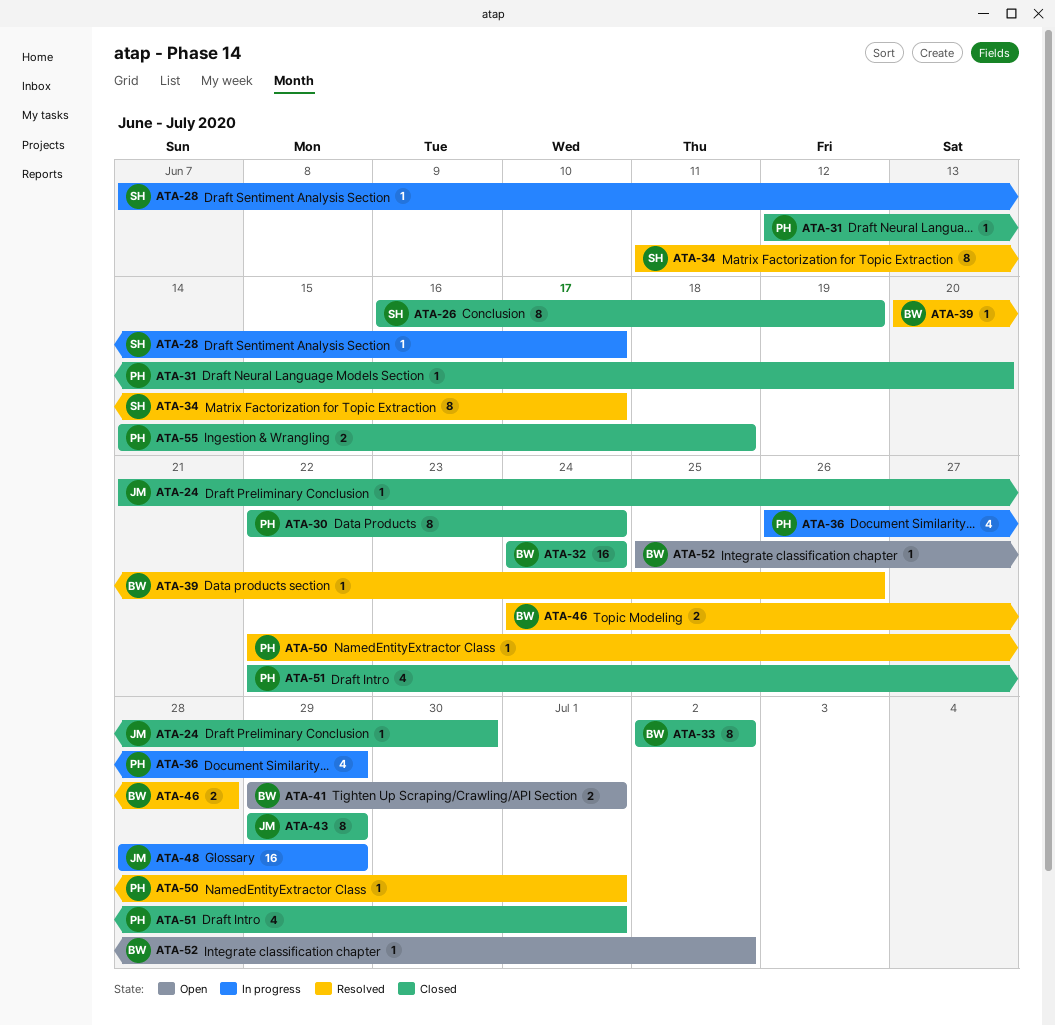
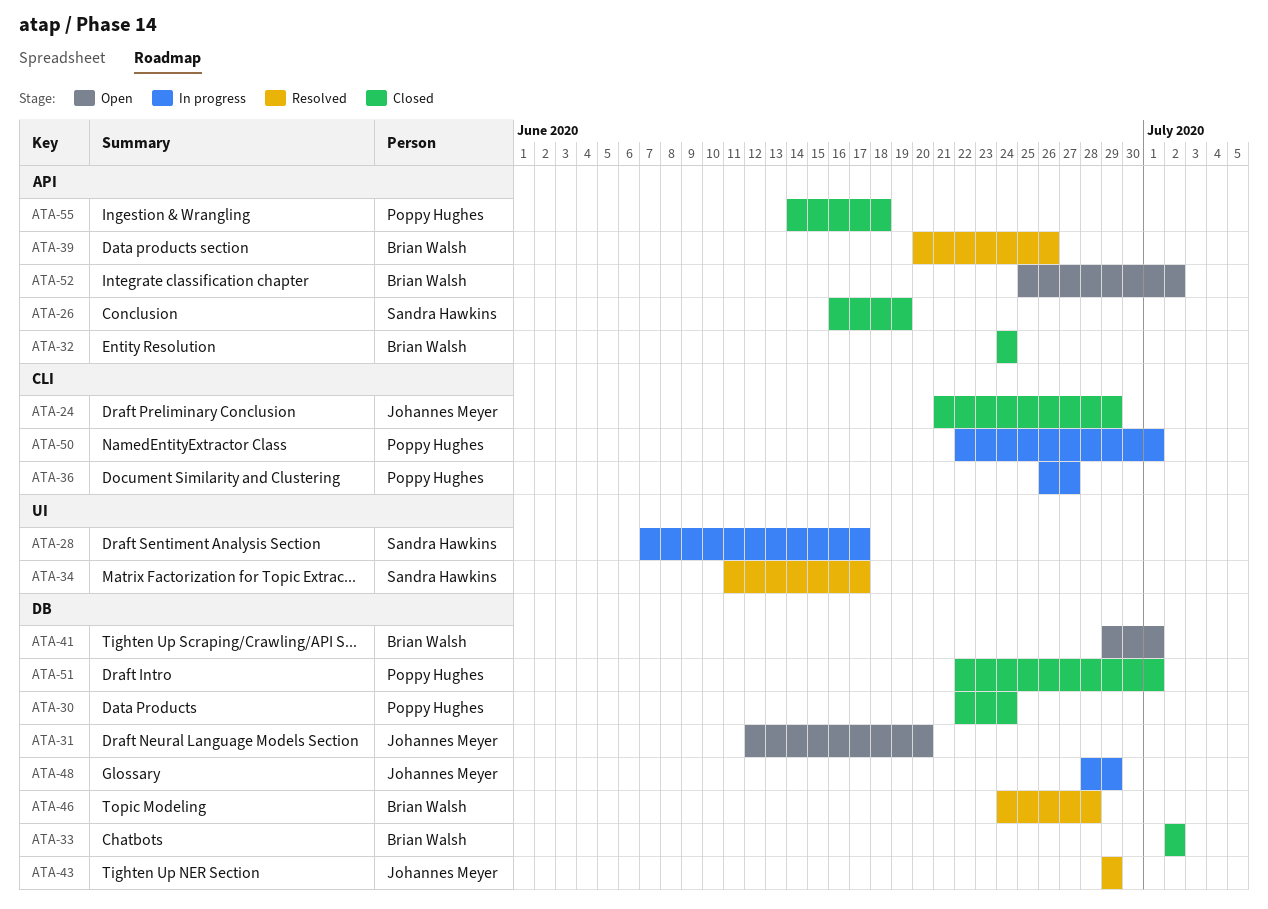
ATA-24, due: Jun 30 -> Jun 29
ATA-31, status: Closed -> Open
ATA-31, owner: Poppy Hughes -> Johannes Meyer
ATA-36, due: Jun 29 -> Jun 27
ATA-43, status: Closed -> Resolved
ATA-50, status: Resolved -> In progress

